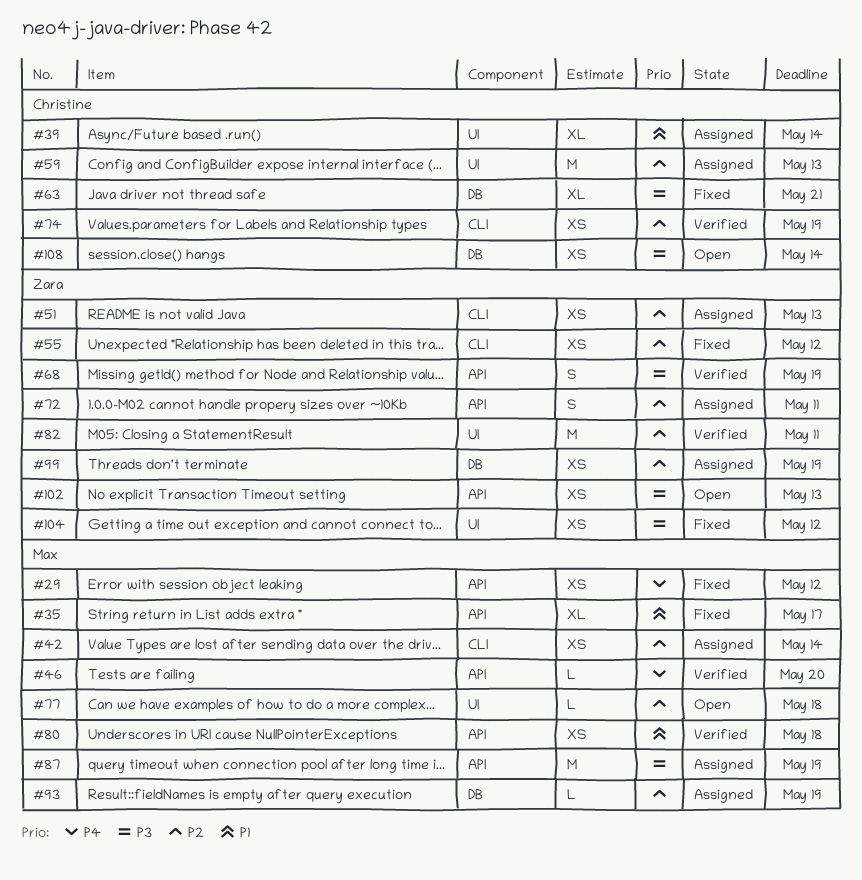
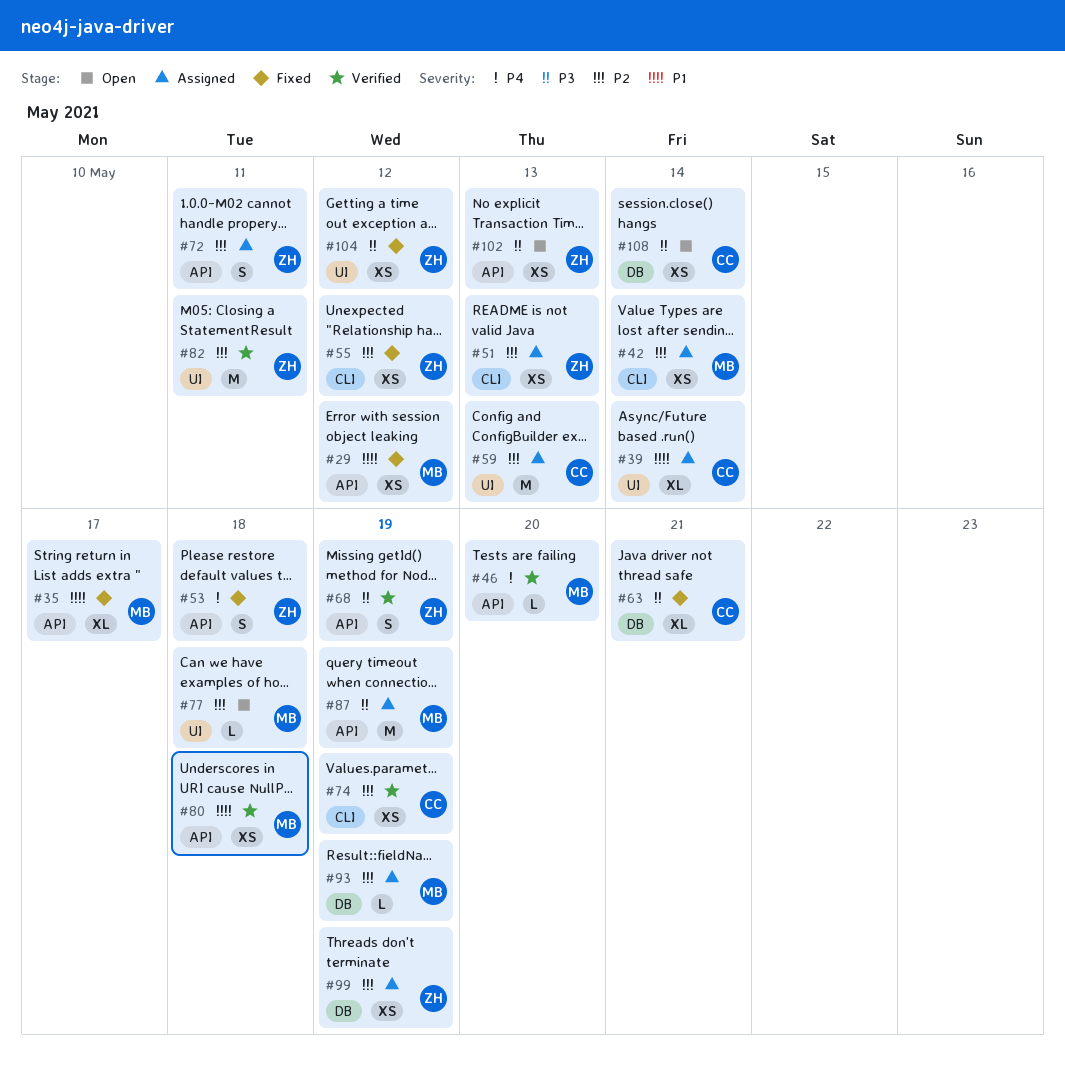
#29, priority: P4 -> P1
#53: none -> present

